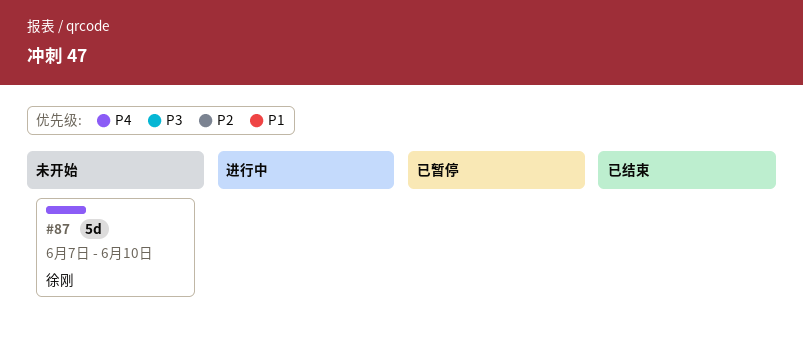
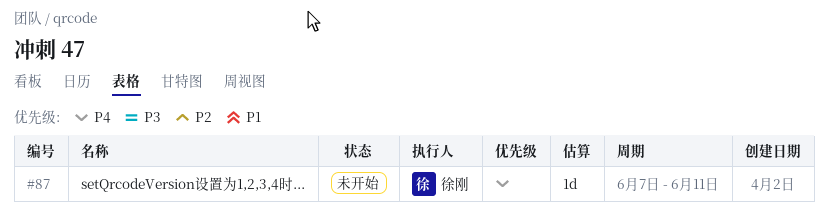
#87, estimate: 5d -> 1d
#87, due: Jun 10 -> Jun 11

